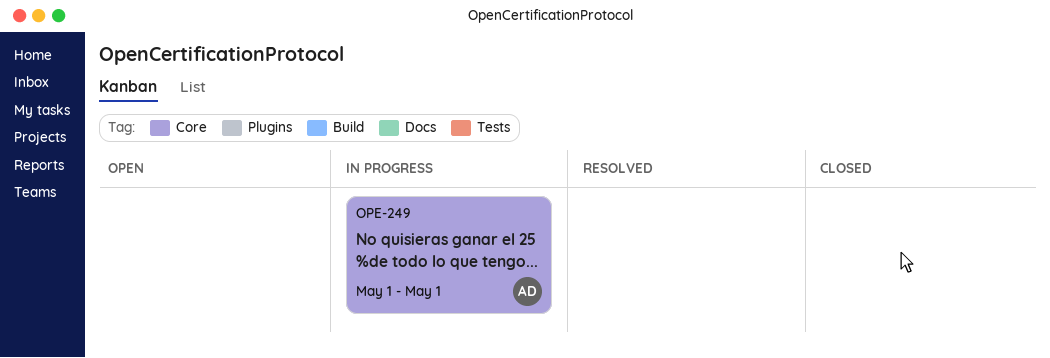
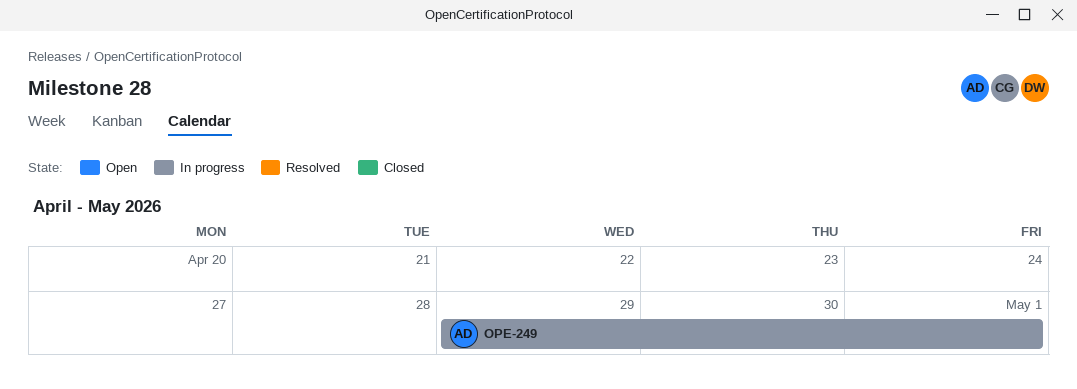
OPE-249, start: May 1 -> Apr 29

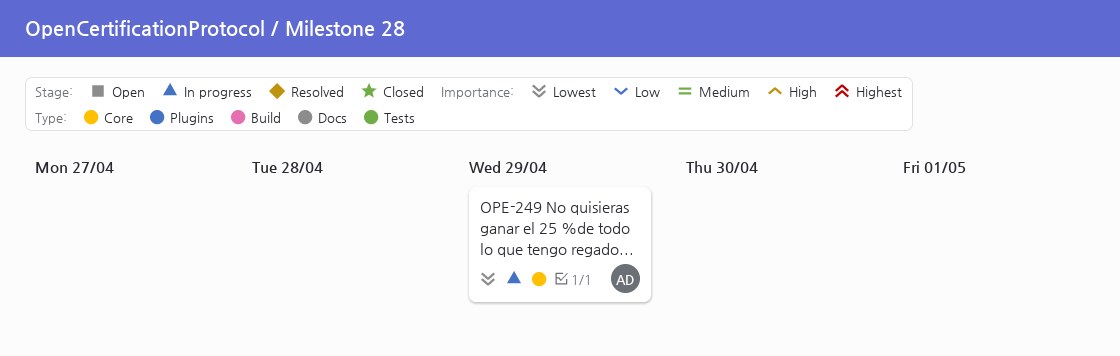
OPE-249, due: May 1 -> Apr 29

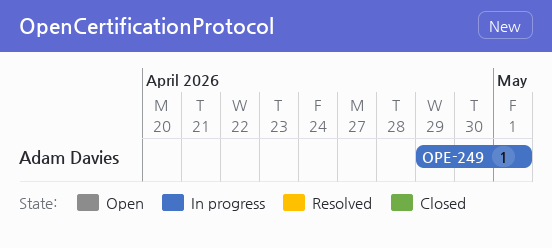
OPE-249, due: Apr 29 -> May 1

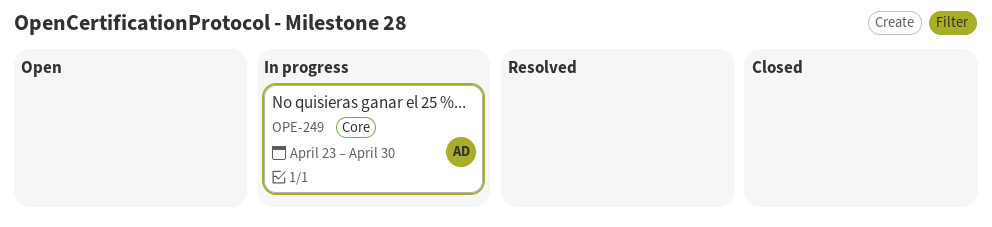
OPE-249, start: Apr 29 -> Apr 23
OPE-249, due: May 1 -> Apr 30

